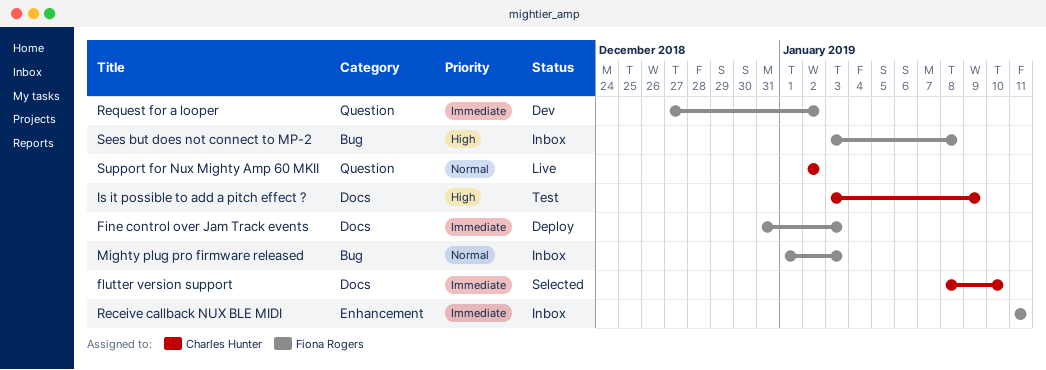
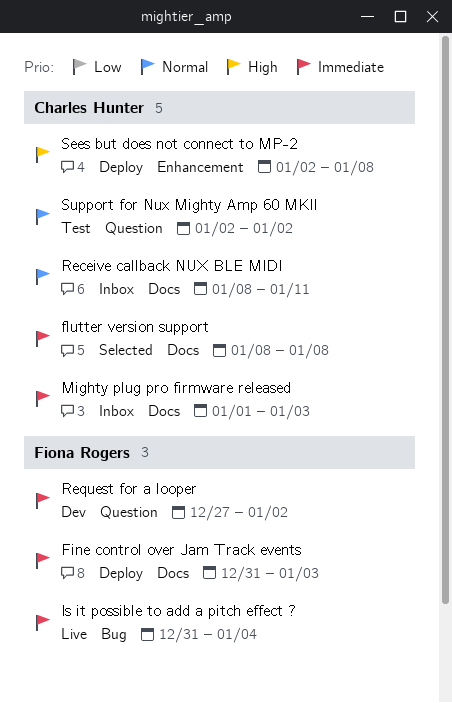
flutter version support, due: Jan 10 -> Jan 8
Is it possible to add a pitch effect ?, status: Test -> Live
Is it possible to add a pitch effect ?, owner: Charles Hunter -> Fiona Rogers
Is it possible to add a pitch effect ?, priority: High -> Immediate
Is it possible to add a pitch effect ?, label: Docs -> Bug
Is it possible to add a pitch effect ?, start: Jan 3 -> Dec 31
Is it possible to add a pitch effect ?, due: Jan 9 -> Jan 4
Mighty plug pro firmware released, owner: Fiona Rogers -> Charles Hunter
Mighty plug pro firmware released, priority: Normal -> Immediate
Mighty plug pro firmware released, label: Bug -> Docs
Receive callback NUX BLE MIDI, owner: Fiona Rogers -> Charles Hunter
Receive callback NUX BLE MIDI, priority: Immediate -> Normal
Receive callback NUX BLE MIDI, label: Enhancement -> Docs
Receive callback NUX BLE MIDI, start: Jan 11 -> Jan 8
Sees but does not connect to MP-2, status: Inbox -> Deploy
Sees but does not connect to MP-2, owner: Fiona Rogers -> Charles Hunter
Sees but does not connect to MP-2, label: Bug -> Enhancement
Sees but does not connect to MP-2, start: Jan 3 -> Jan 2
Support for Nux Mighty Amp 60 MKII, status: Live -> Test

